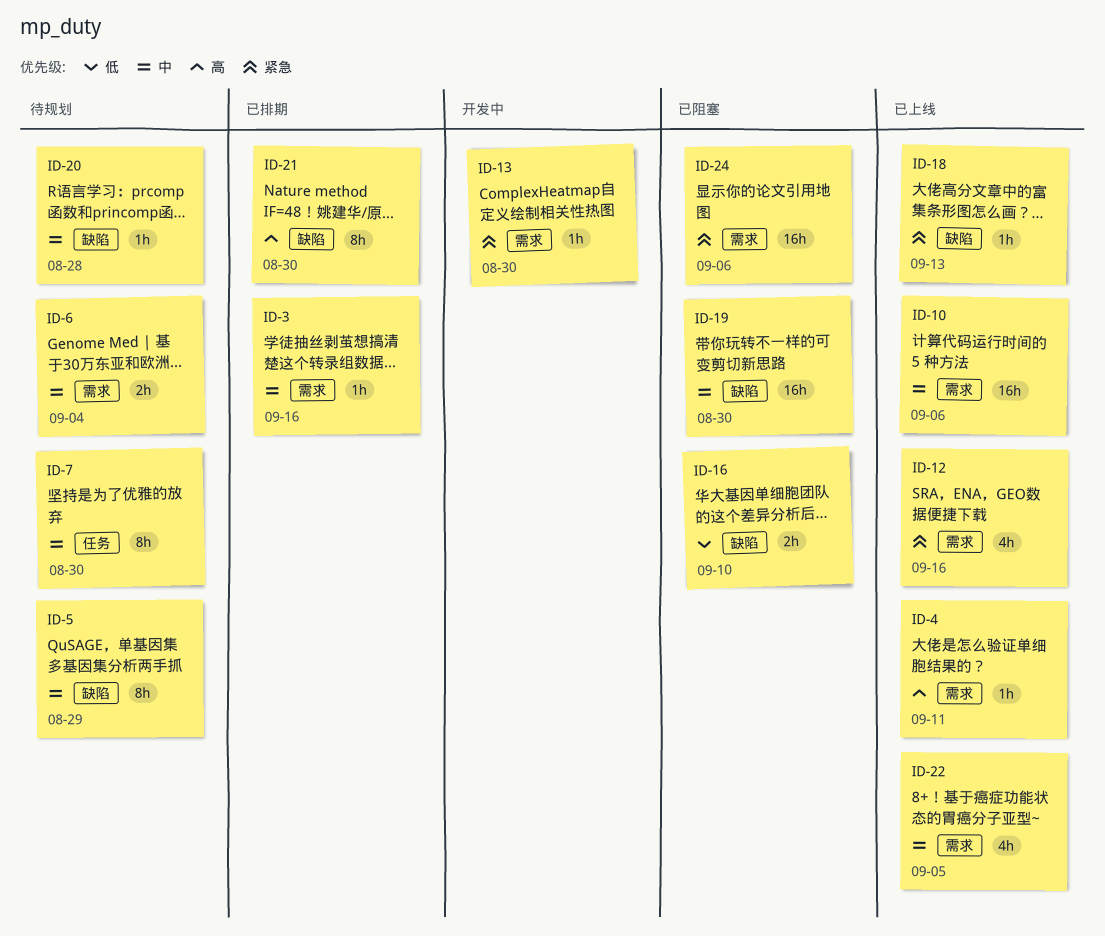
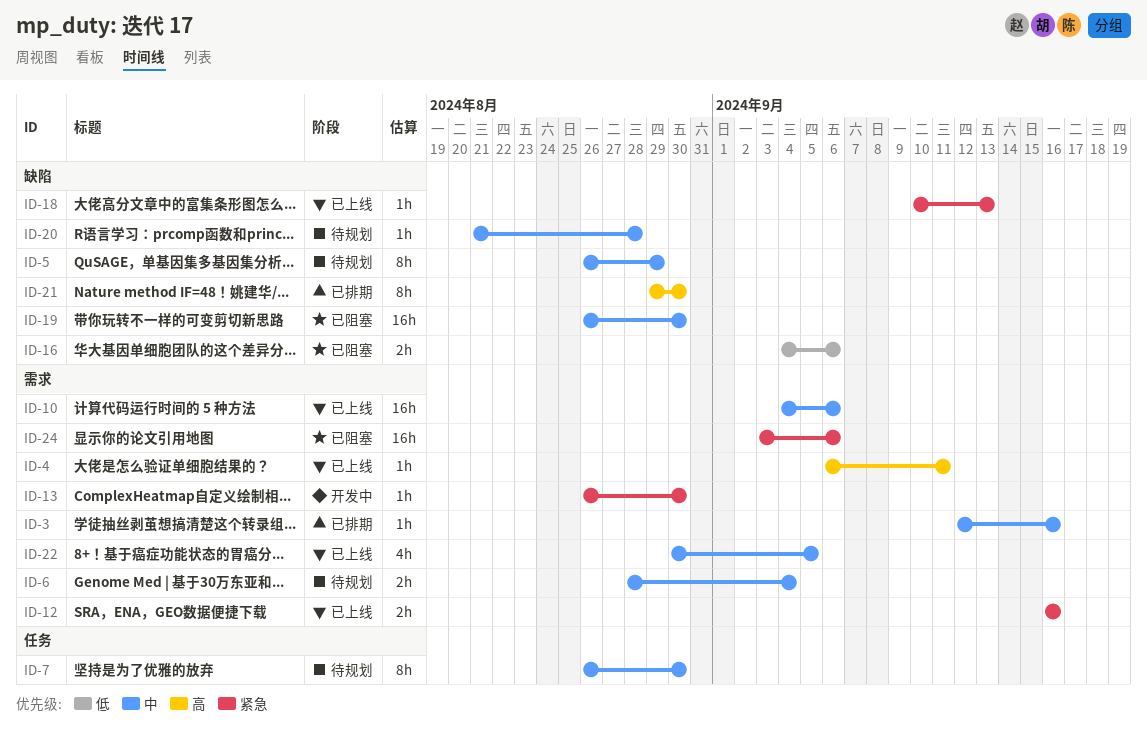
ID-12, estimate: 4h -> 2h
ID-16, due: Sep 10 -> Sep 6

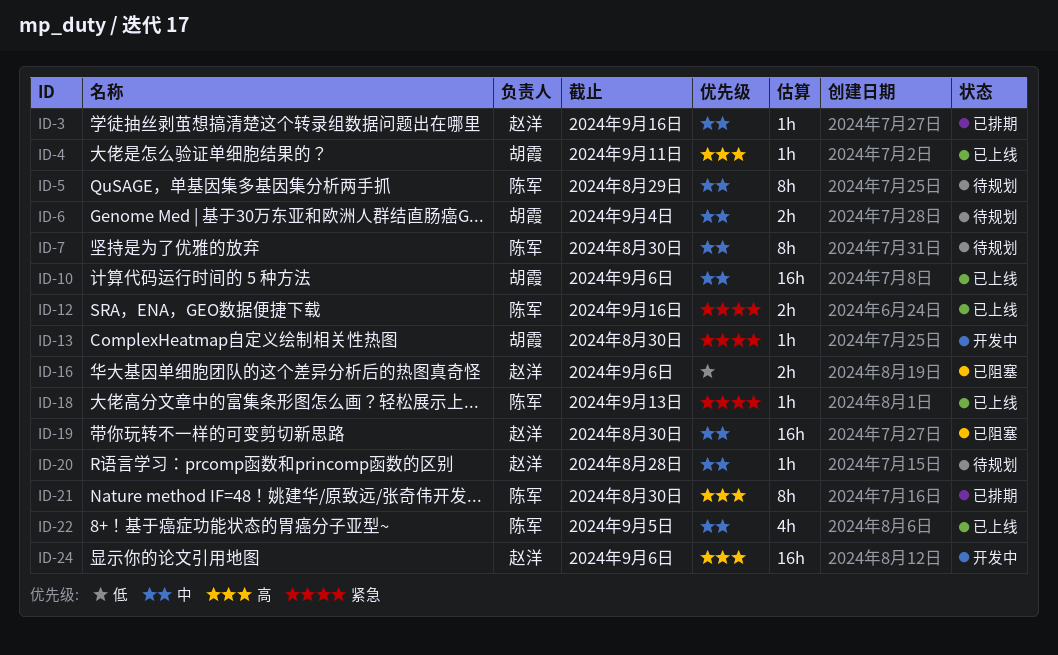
ID-24, status: 已阻塞 -> 开发中
ID-24, priority: 紧急 -> 高

